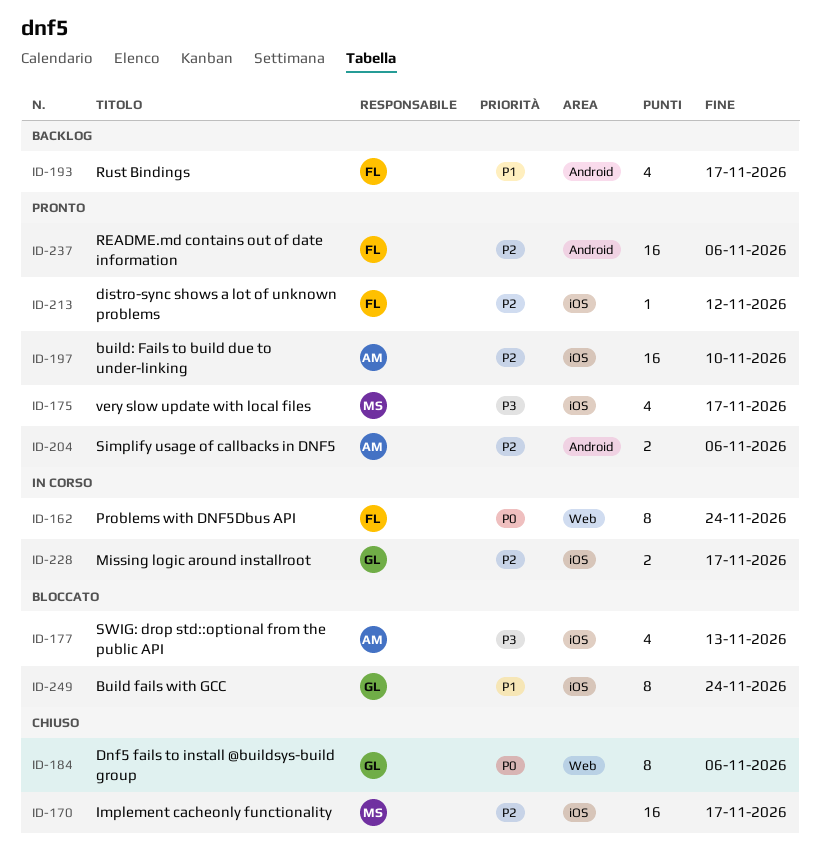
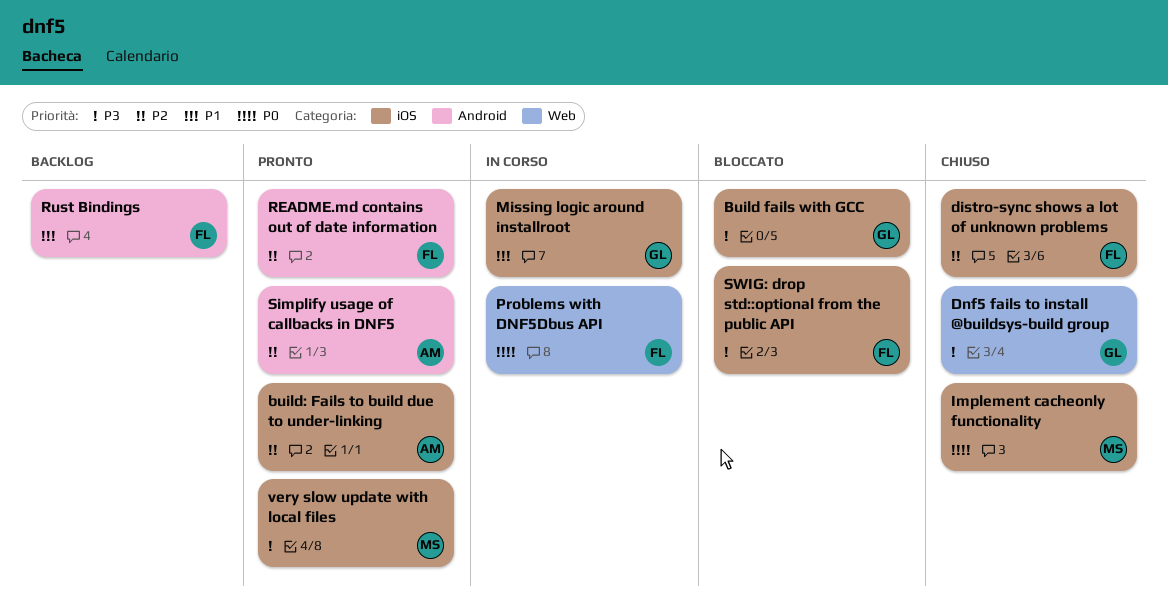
Build fails with GCC, priority: P1 -> P3
distro-sync shows a lot of unknown problems, status: Pronto -> Chiuso
Dnf5 fails to install @buildsys-build group, priority: P0 -> P3
Implement cacheonly functionality, priority: P2 -> P0
Missing logic around installroot, priority: P2 -> P1
SWIG: drop std::optional from the public API, owner: AM -> FL

